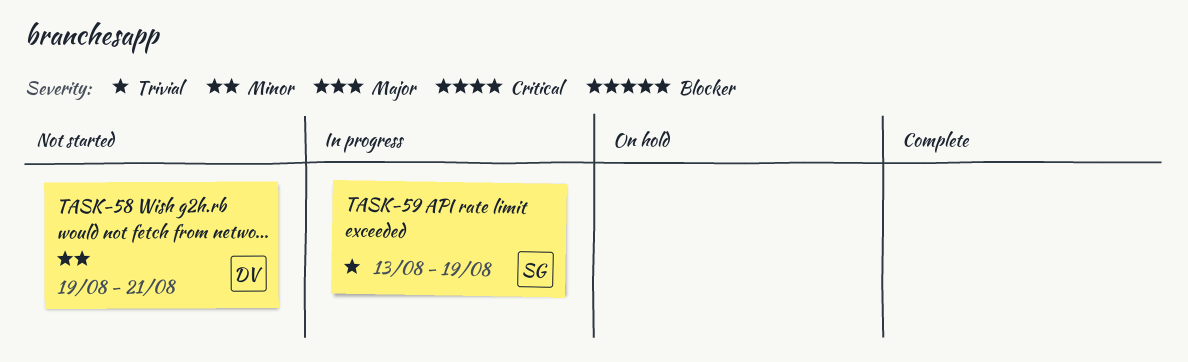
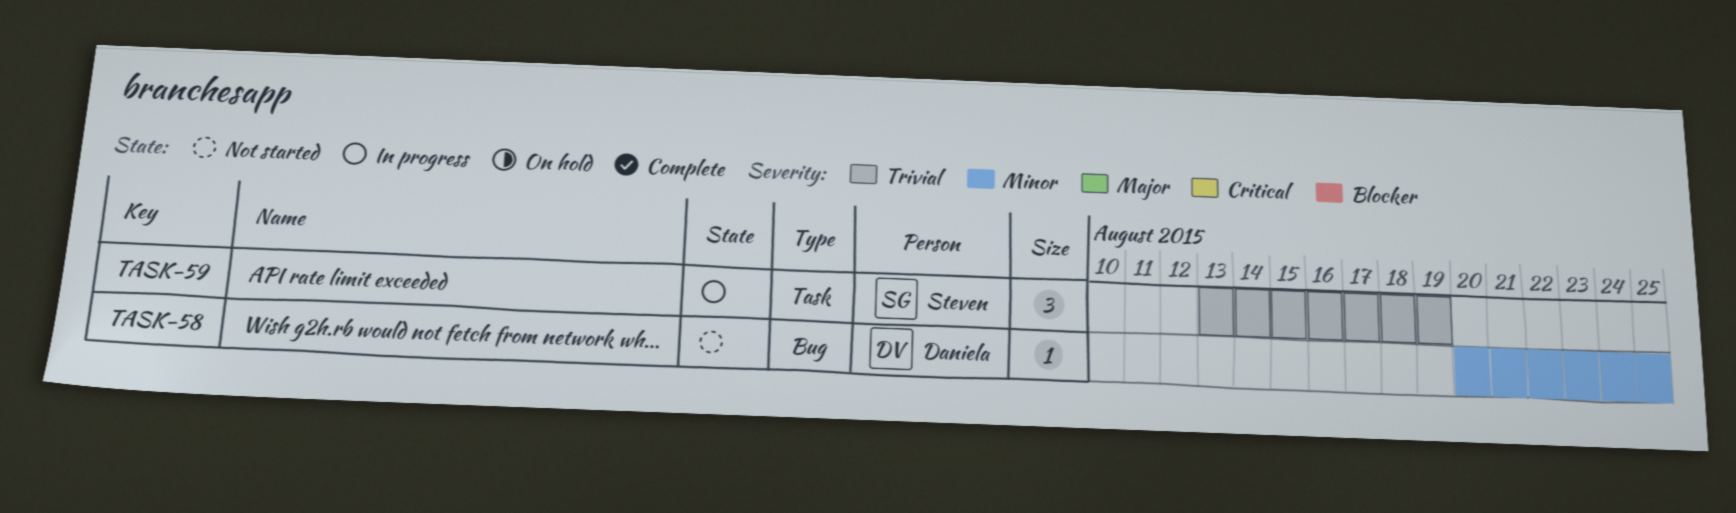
TASK-58, start: Aug 19 -> Aug 20
TASK-58, due: Aug 21 -> Aug 25

